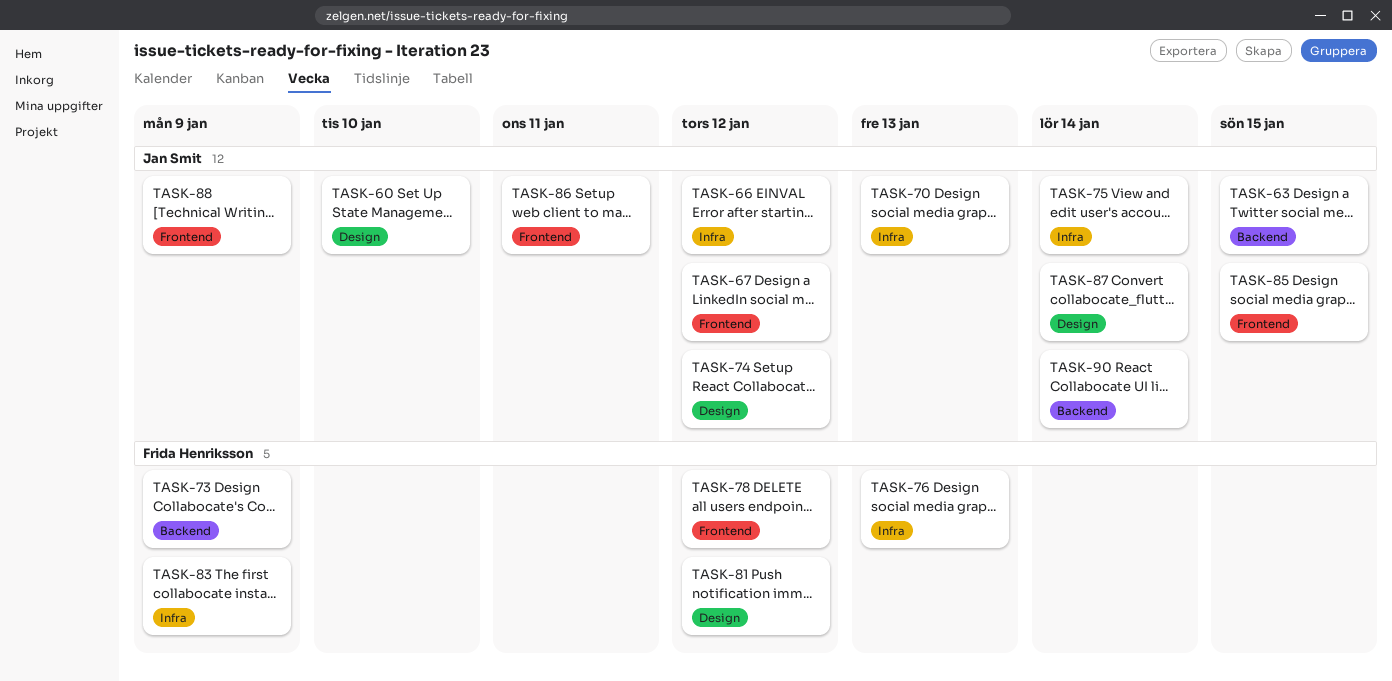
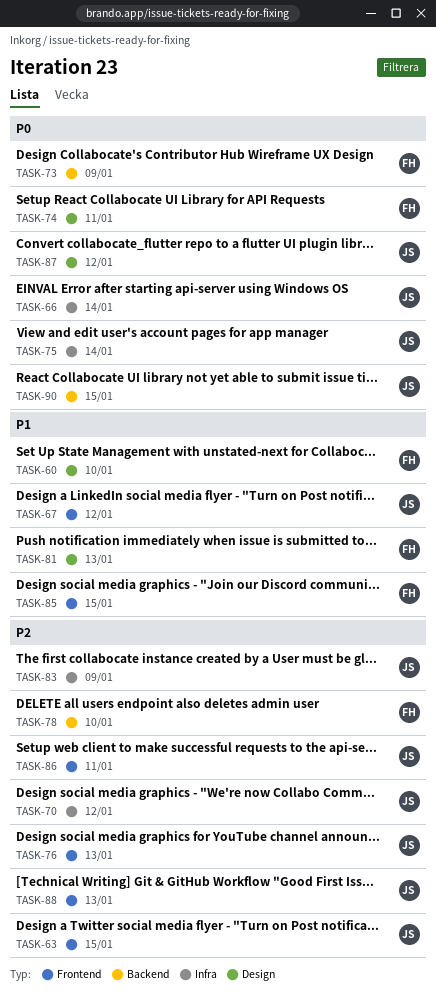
TASK-60, owner: Jan Smit -> Frida Henriksson
TASK-63, label: Backend -> Frontend
TASK-66, due: Jan 12 -> Jan 14
TASK-70, due: Jan 13 -> Jan 12
TASK-74, owner: Jan Smit -> Frida Henriksson
TASK-74, due: Jan 12 -> Jan 11
TASK-76, owner: Frida Henriksson -> Jan Smit
TASK-76, label: Infra -> Frontend
TASK-78, label: Frontend -> Backend
TASK-78, due: Jan 12 -> Jan 10
TASK-81, due: Jan 12 -> Jan 13
TASK-83, owner: Frida Henriksson -> Jan Smit
TASK-85, owner: Jan Smit -> Frida Henriksson
TASK-87, due: Jan 14 -> Jan 12
TASK-88, due: Jan 9 -> Jan 13
TASK-90, due: Jan 14 -> Jan 15

